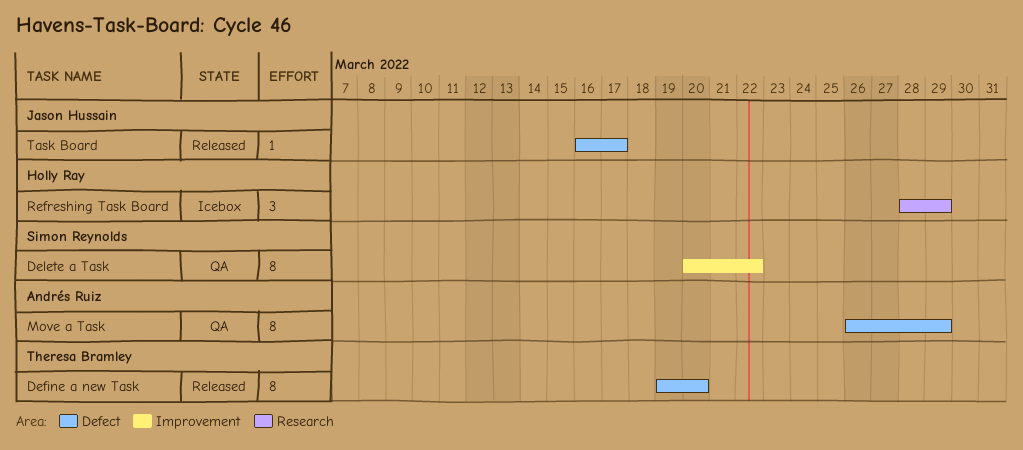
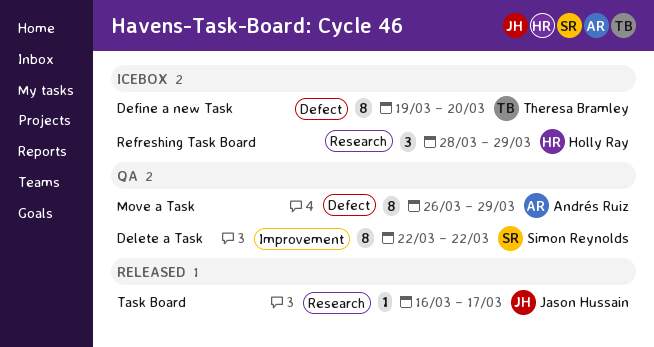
Define a new Task, status: Released -> Icebox
Delete a Task, start: Mar 20 -> Mar 22
Task Board, label: Defect -> Research

